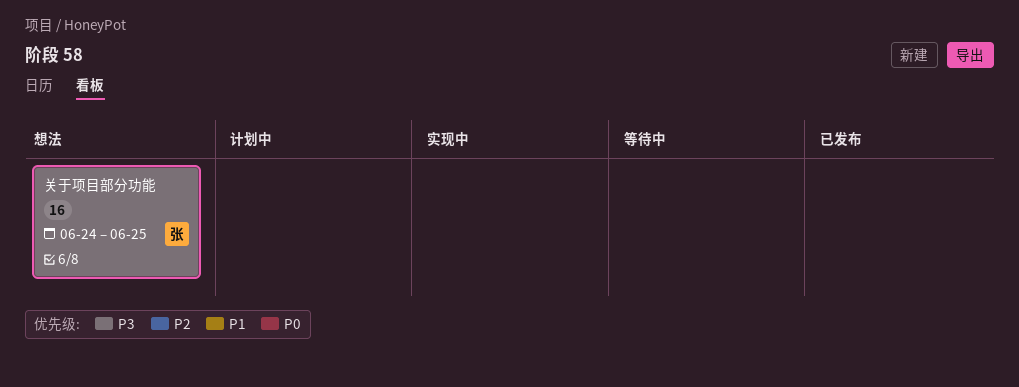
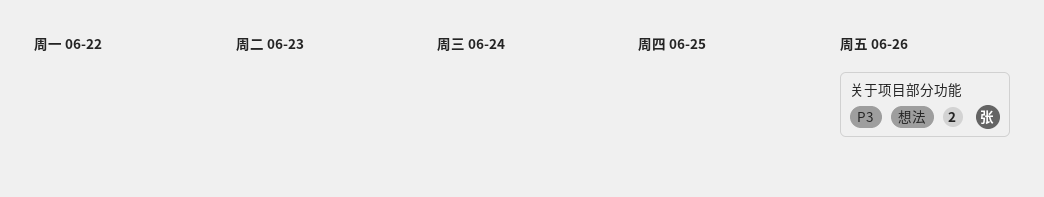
关于项目部分功能, estimate: 16 -> 2
关于项目部分功能, due: Jun 25 -> Jun 26

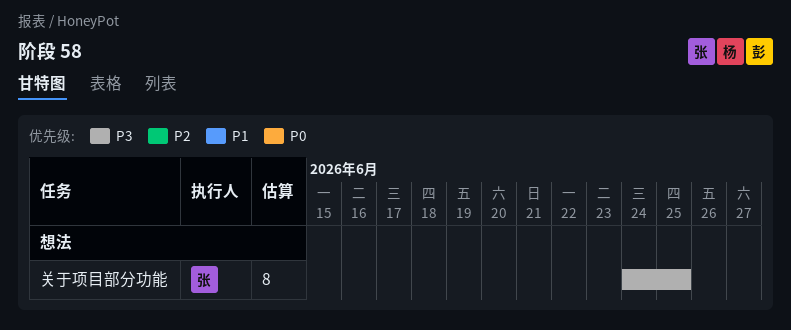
关于项目部分功能, estimate: 2 -> 8
关于项目部分功能, due: Jun 26 -> Jun 25

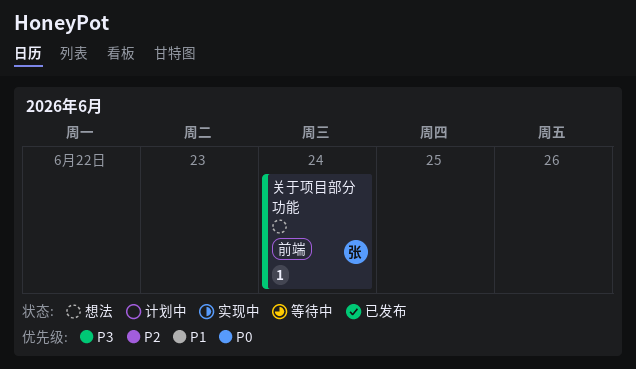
关于项目部分功能, estimate: 8 -> 1
关于项目部分功能, due: Jun 25 -> Jun 24

